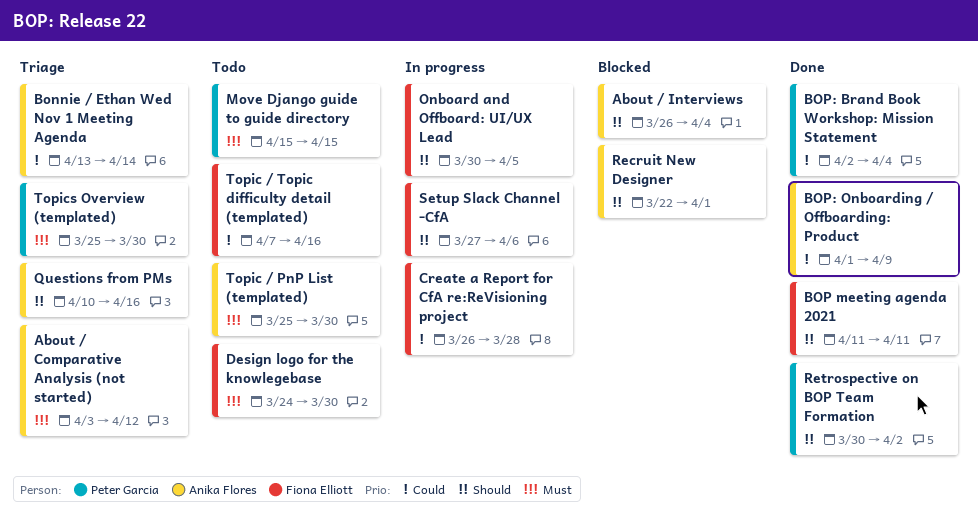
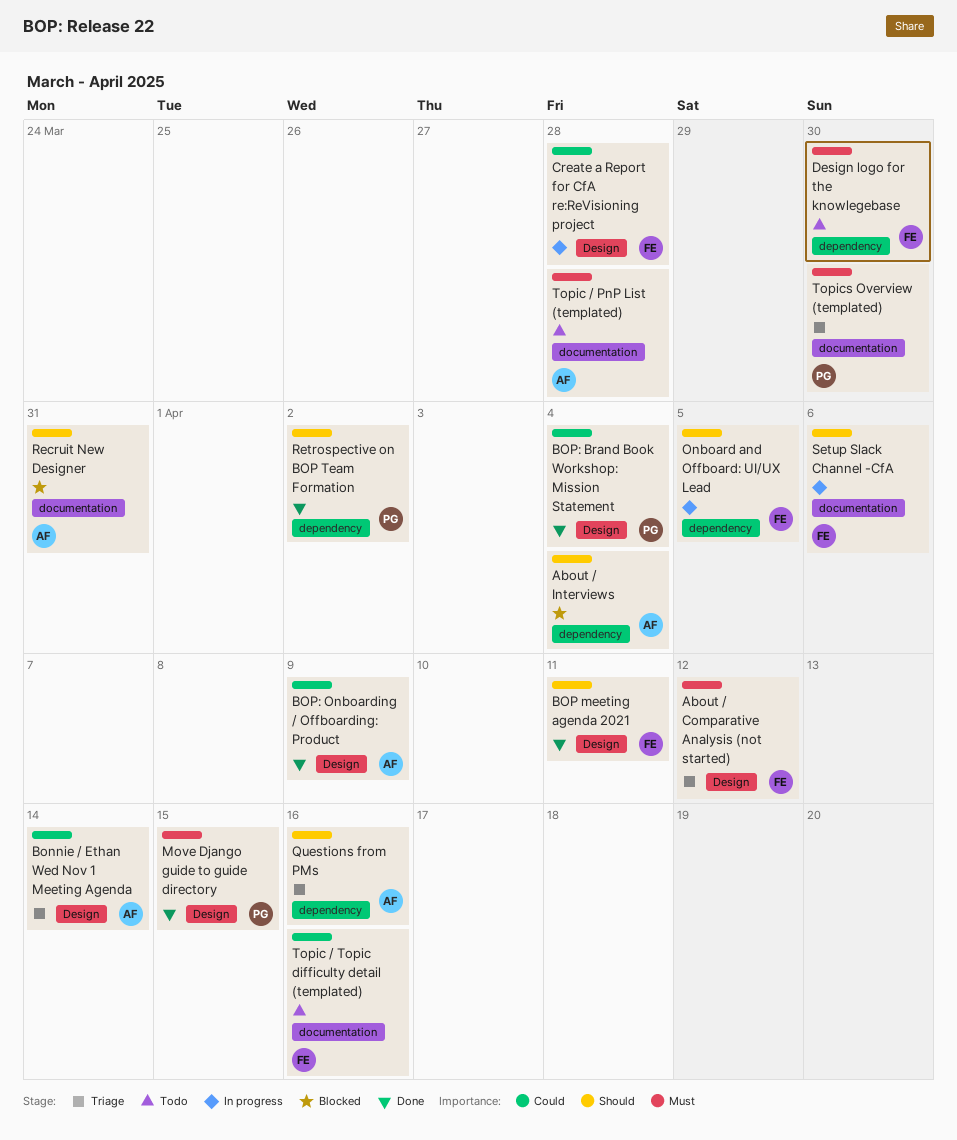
About / Comparative Analysis (not started), owner: Anika Flores -> Fiona Elliott
Move Django guide to guide directory, status: Todo -> Done
Recruit New Designer, due: Apr 1 -> Mar 31
Topic / PnP List (templated), due: Mar 30 -> Mar 28

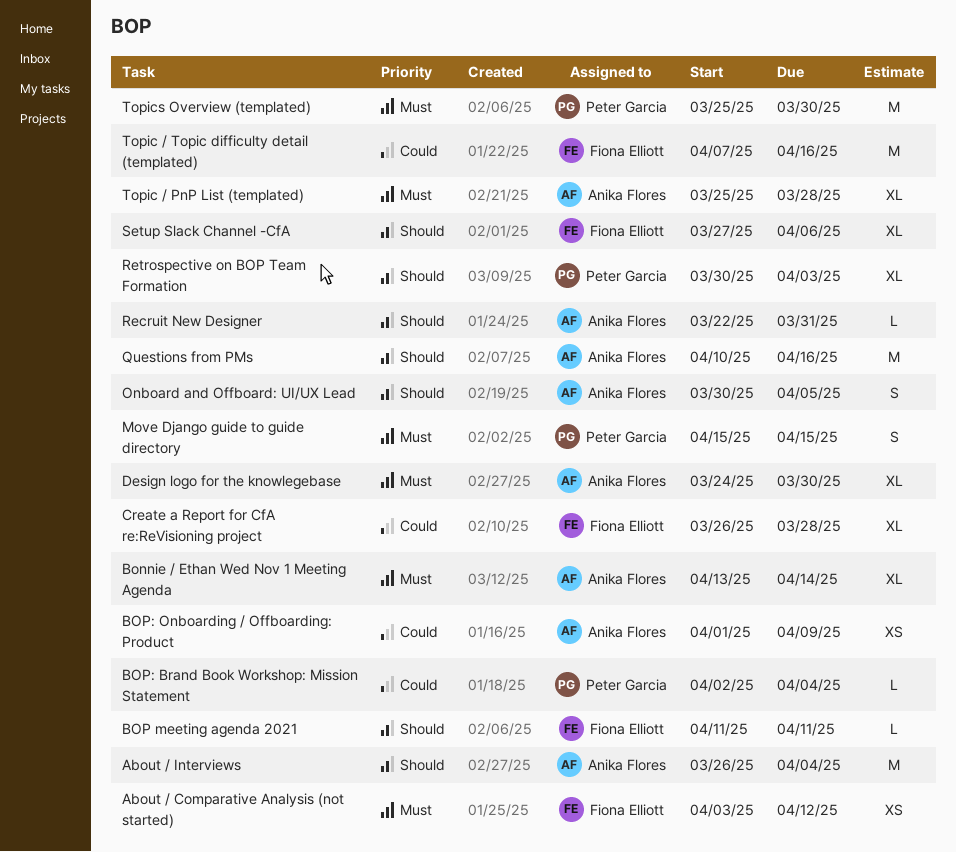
Bonnie / Ethan Wed Nov 1 Meeting Agenda, priority: Could -> Must
Design logo for the knowlegebase, owner: Fiona Elliott -> Anika Flores
Onboard and Offboard: UI/UX Lead, owner: Fiona Elliott -> Anika Flores
Retrospective on BOP Team Formation, due: Apr 2 -> Apr 3

